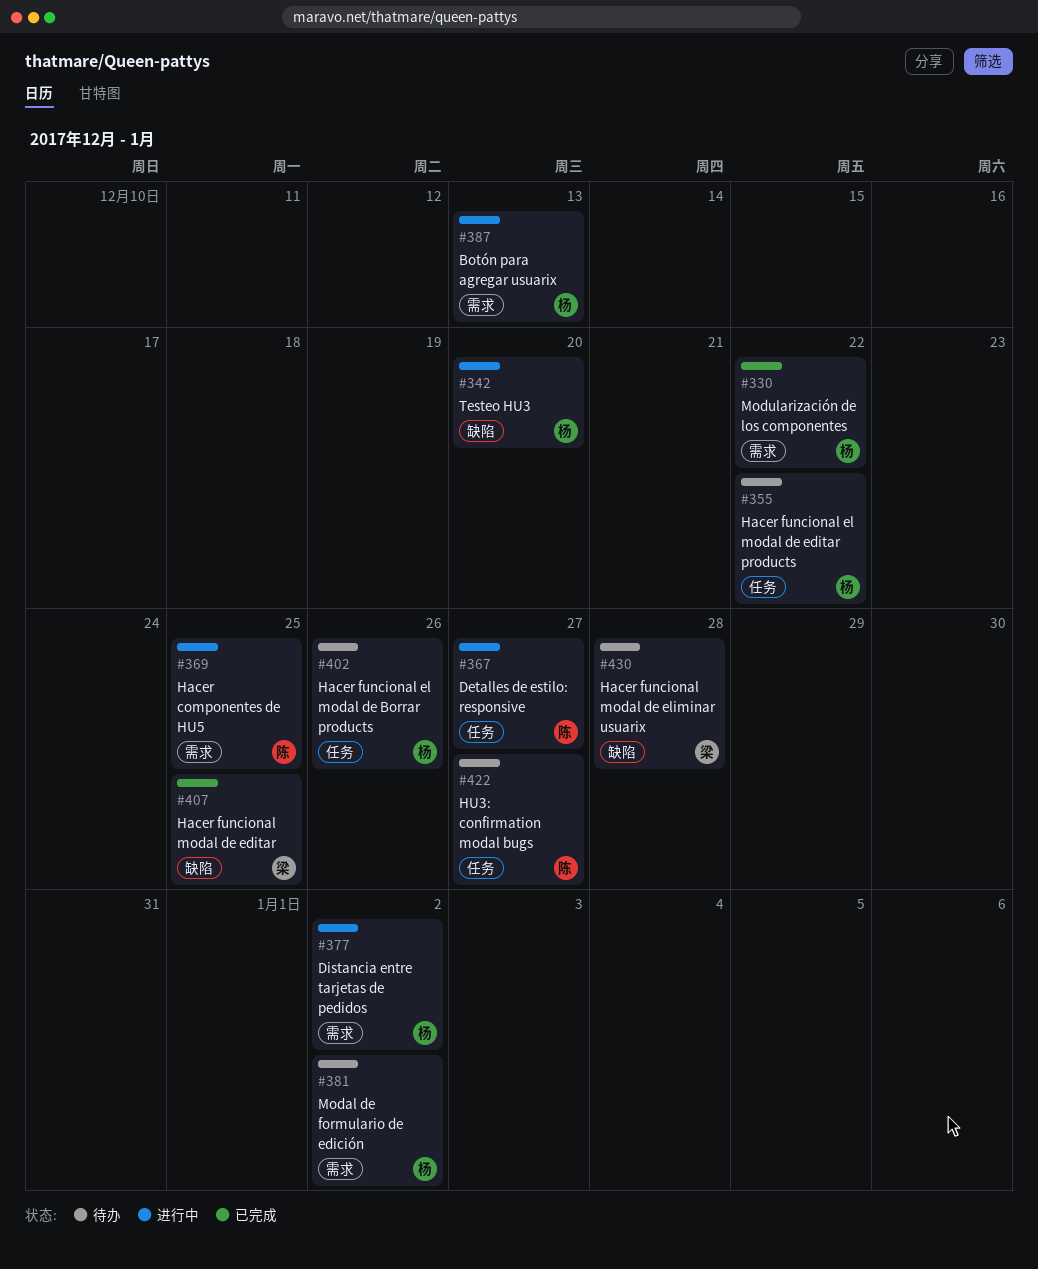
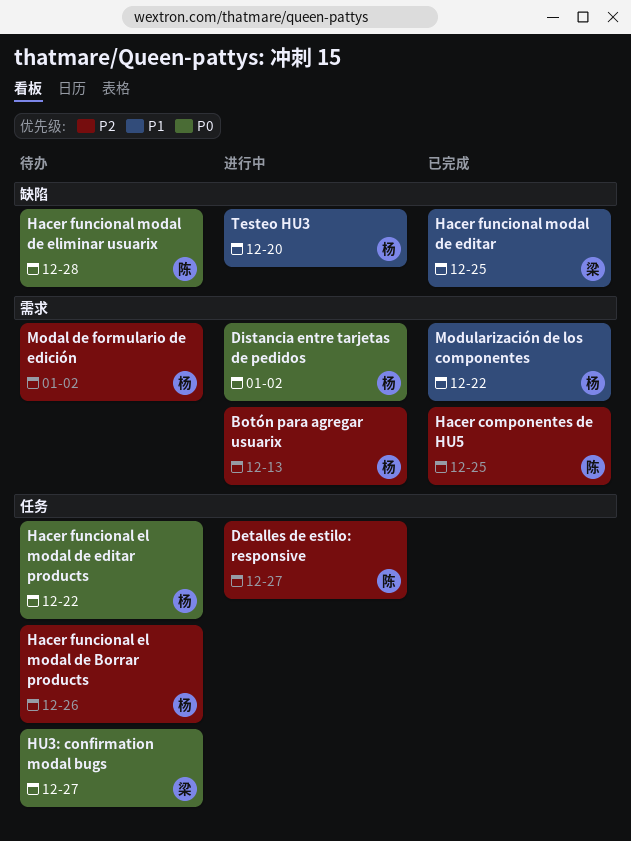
Hacer componentes de HU5, status: 进行中 -> 已完成
Hacer funcional modal de eliminar usuarix, owner: 梁 -> 陈
HU3: confirmation modal bugs, owner: 陈 -> 梁

